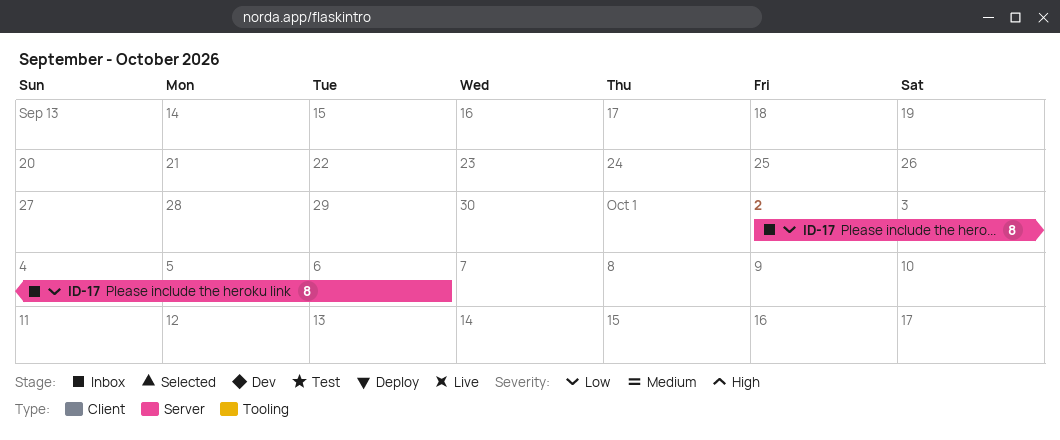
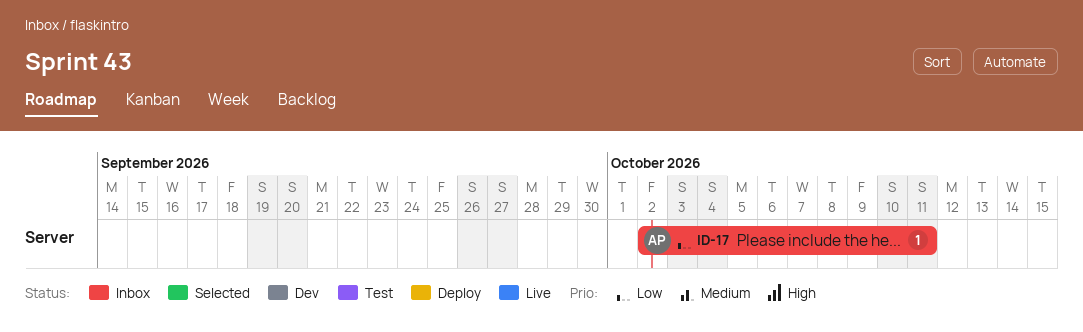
ID-17, estimate: 8 -> 1
ID-17, due: Oct 6 -> Oct 11

